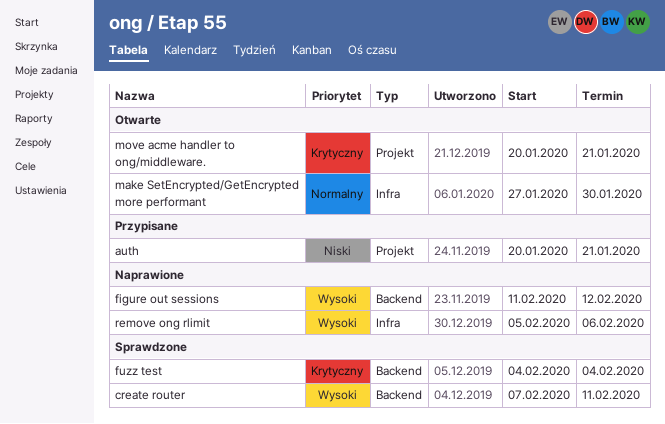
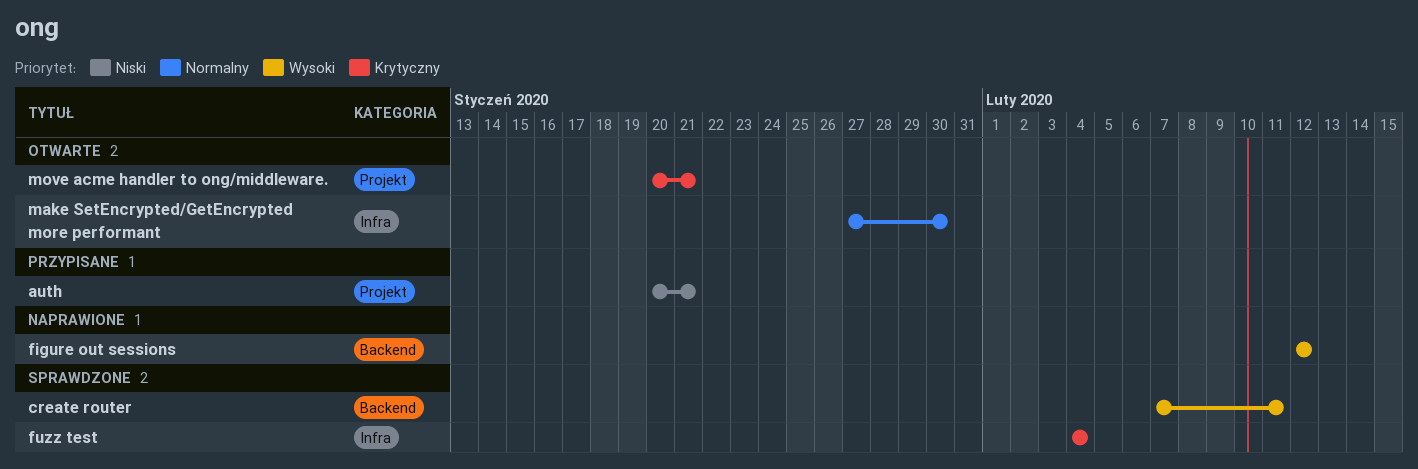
figure out sessions, start: Feb 11 -> Feb 12
fuzz test, label: Backend -> Infra
remove ong rlimit: present -> none

